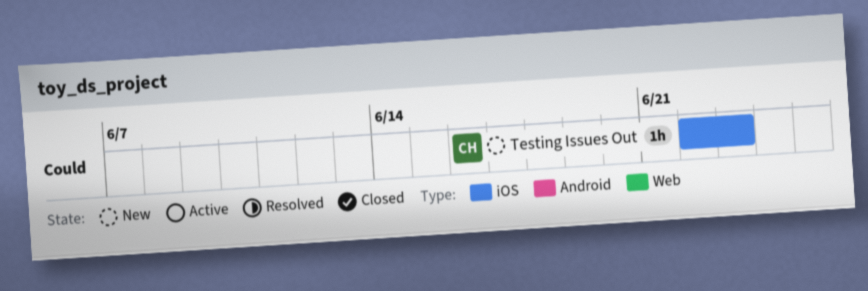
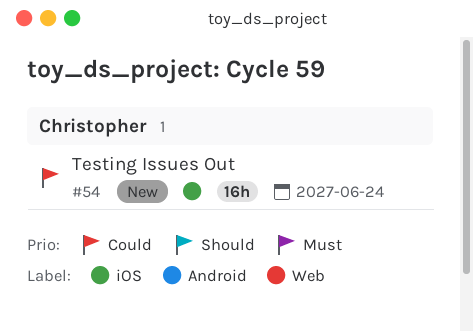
Testing Issues Out, estimate: 1h -> 16h
Testing Issues Out, due: Jun 23 -> Jun 24

